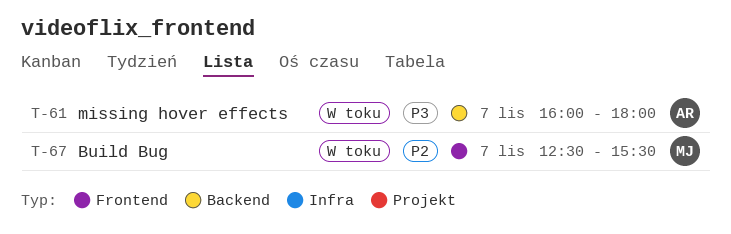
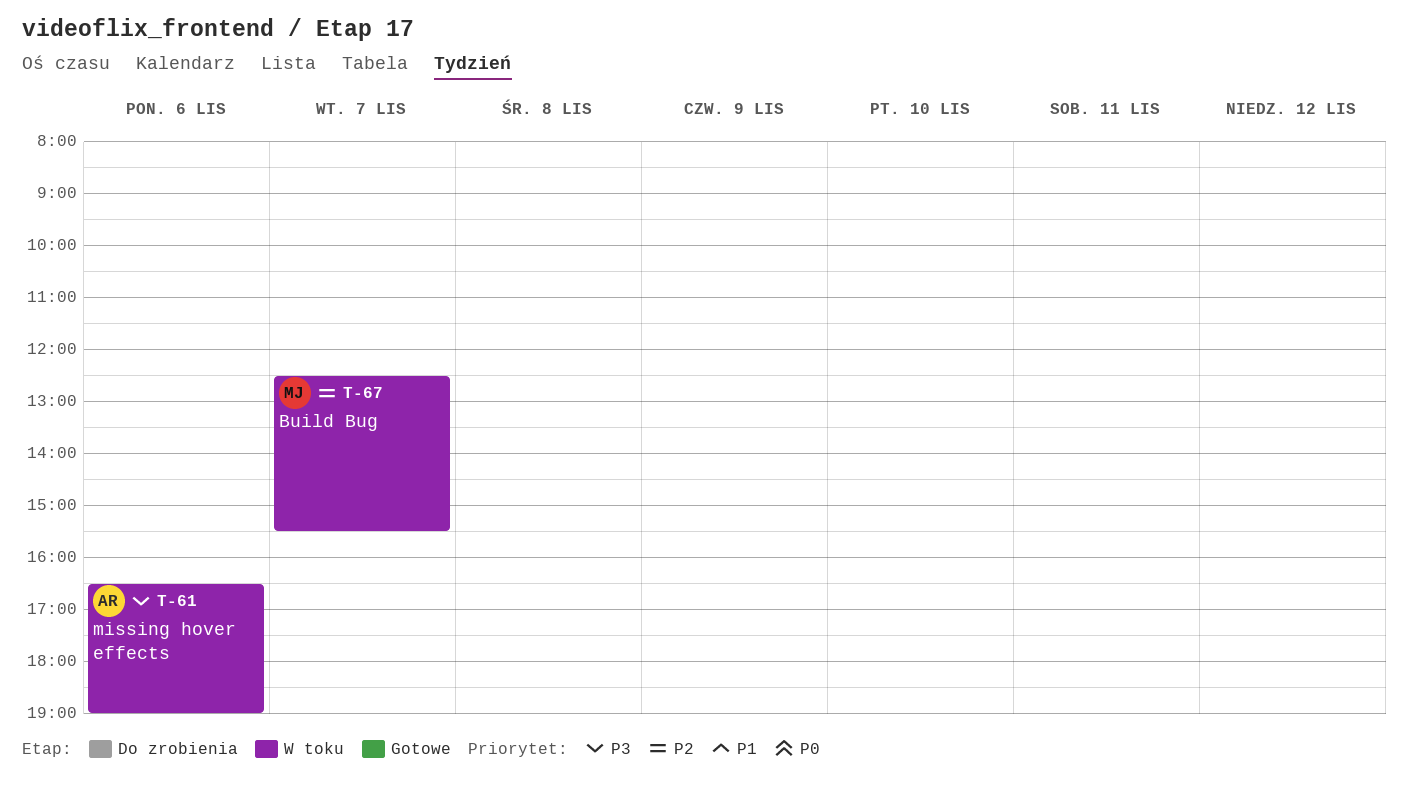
T-61, day: Nov 7 -> Nov 6
T-61, begins: 16:00 -> 16:30
T-61, ends: 18:00 -> 19:00

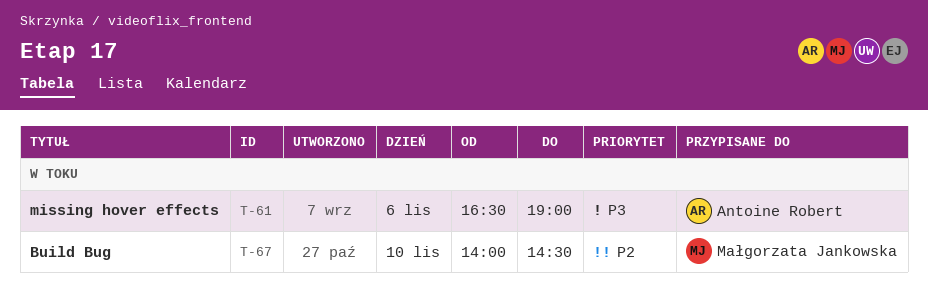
T-67, day: Nov 7 -> Nov 10
T-67, begins: 12:30 -> 14:00
T-67, ends: 15:30 -> 14:30

